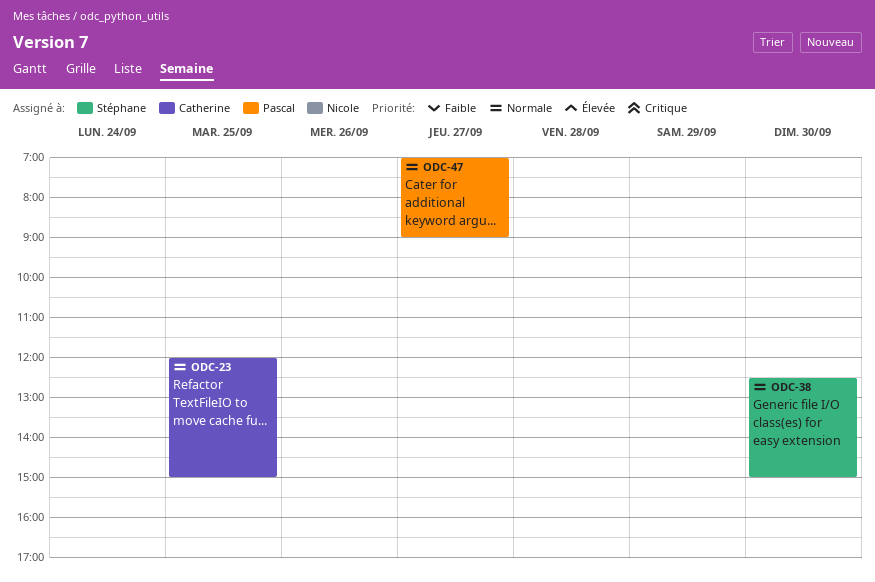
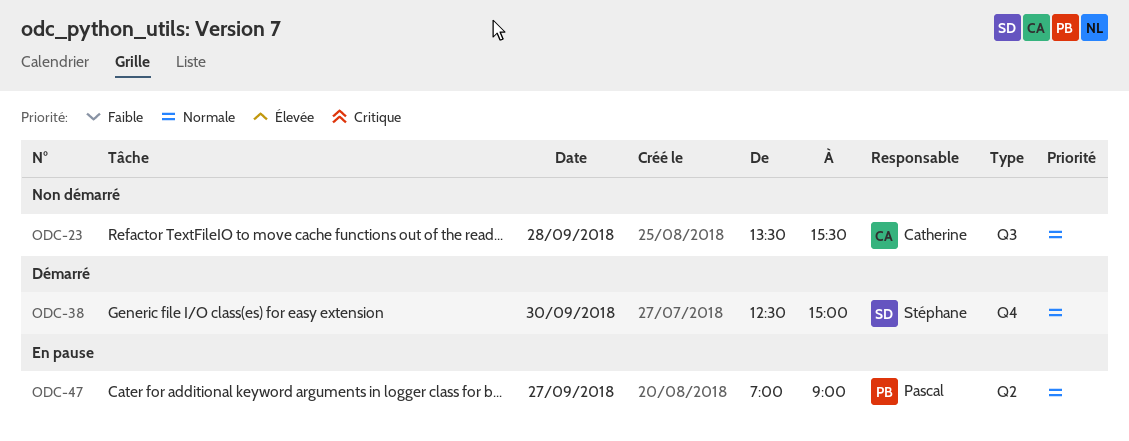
ODC-23, day: Sep 25 -> Sep 28
ODC-23, begins: 12:00 -> 13:30
ODC-23, ends: 15:00 -> 15:30

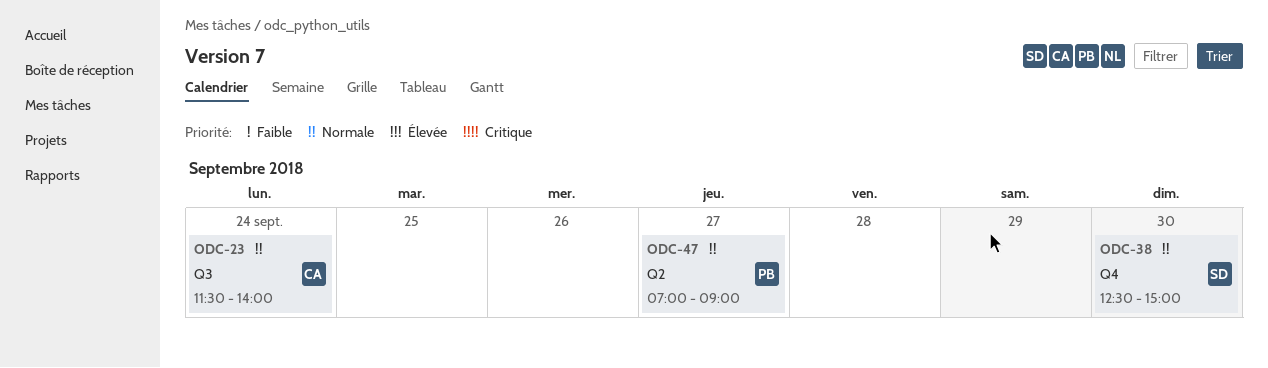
ODC-23, day: Sep 28 -> Sep 24
ODC-23, begins: 13:30 -> 11:30
ODC-23, ends: 15:30 -> 14:00

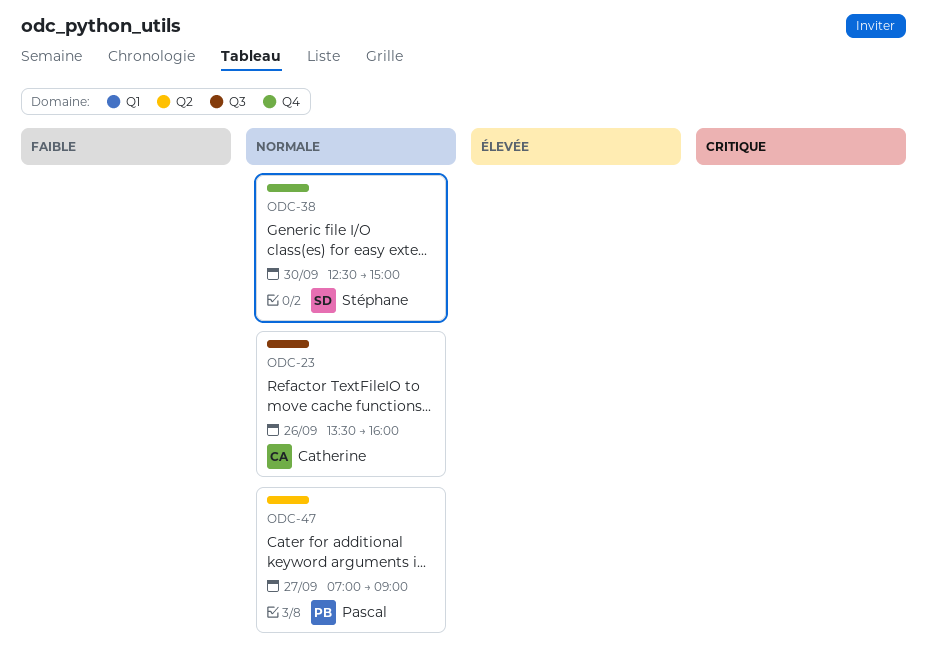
ODC-23, day: Sep 24 -> Sep 26
ODC-23, begins: 11:30 -> 13:30
ODC-23, ends: 14:00 -> 16:00

